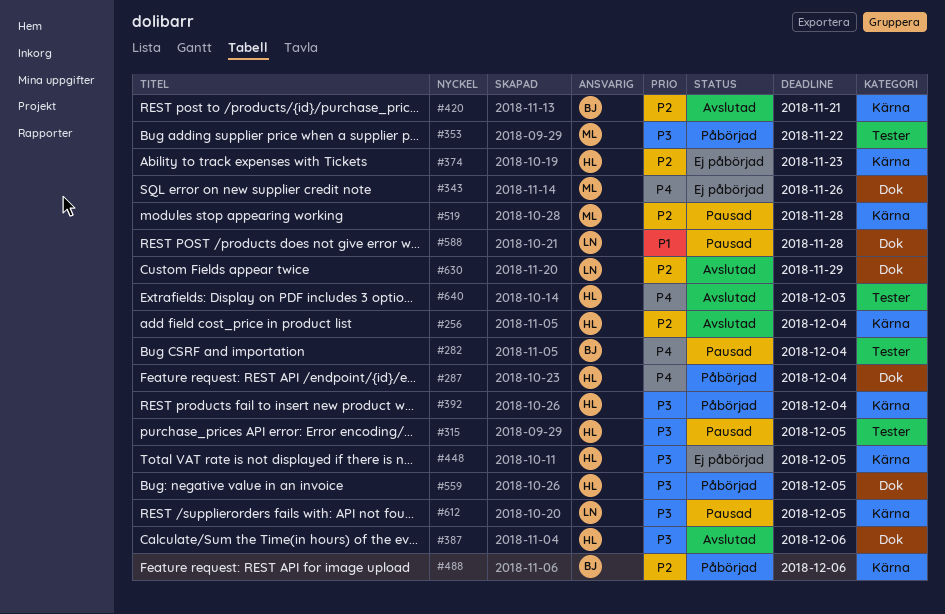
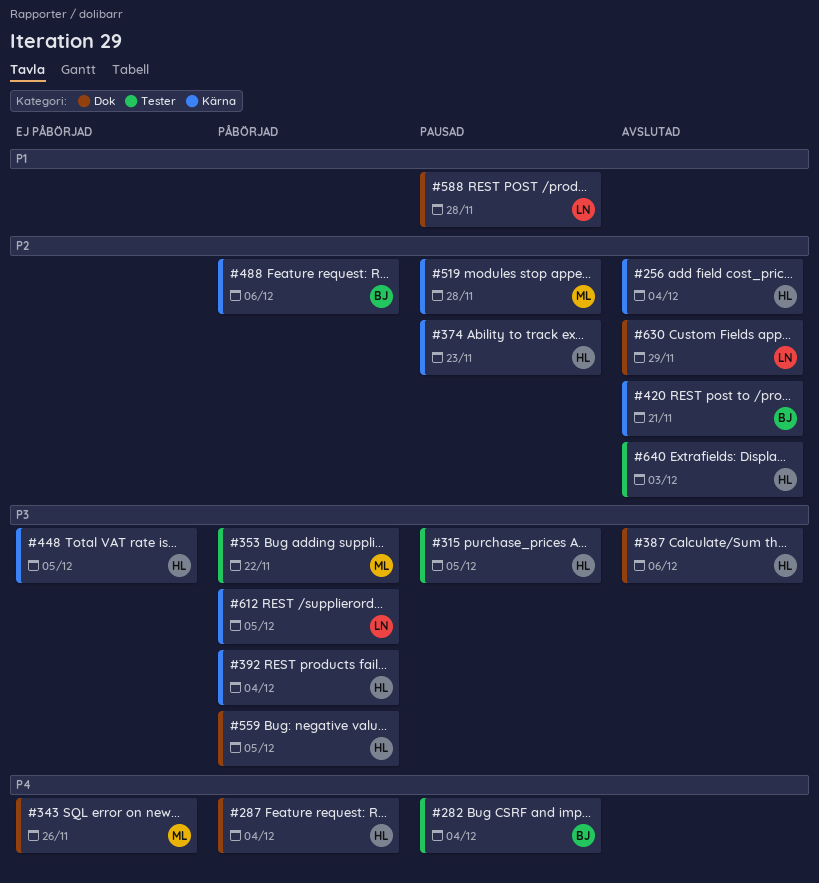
#374, status: Ej påbörjad -> Pausad
#612, status: Pausad -> Påbörjad
#640, priority: P4 -> P2

